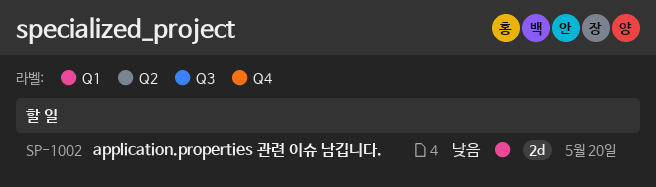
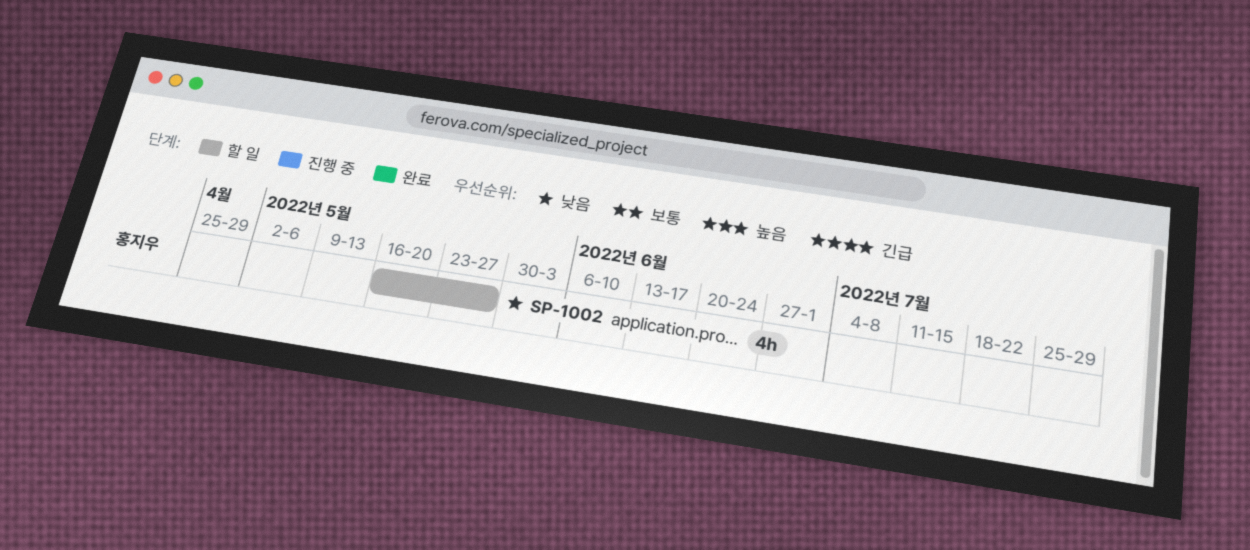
SP-1002, estimate: 2d -> 4h
SP-1002, due: May 20 -> May 27

